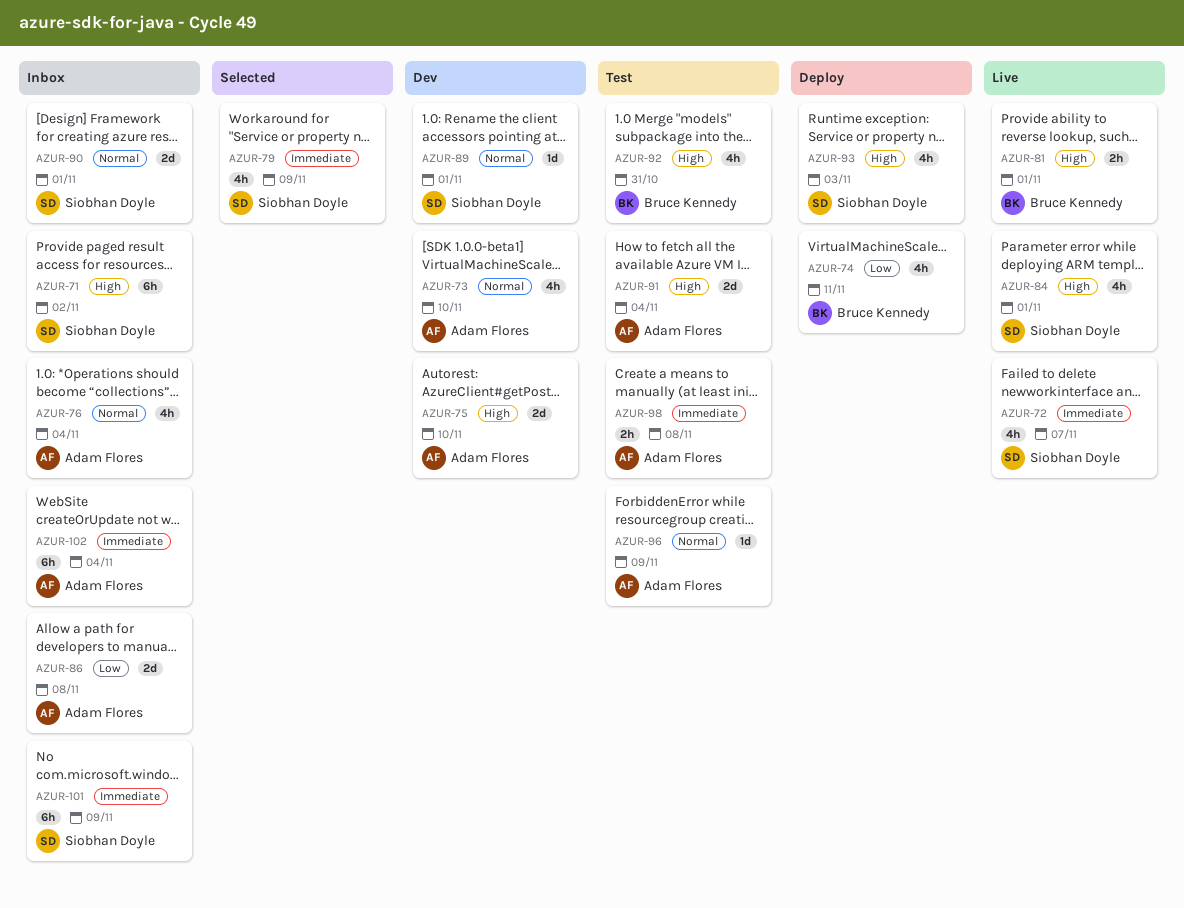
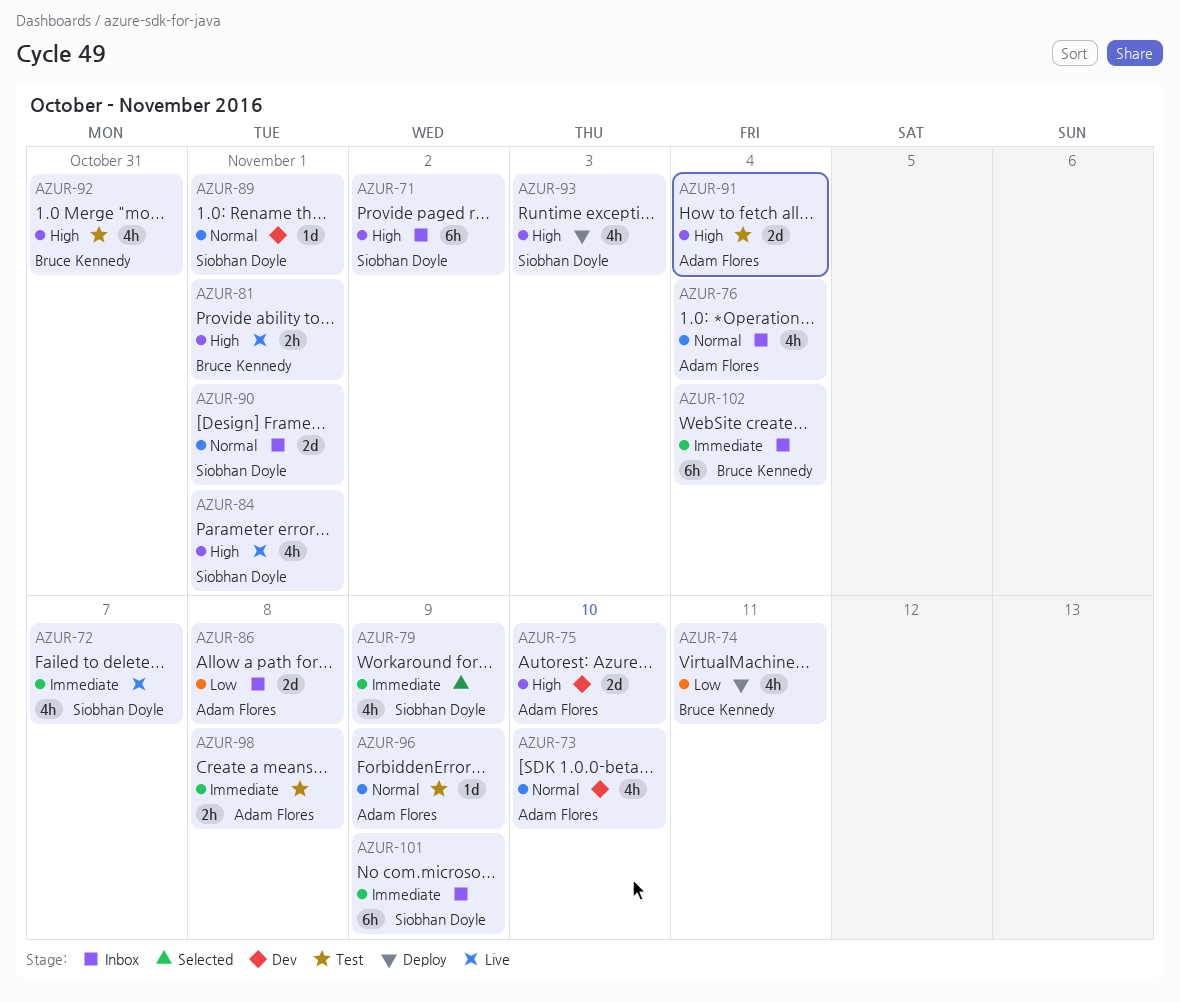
AZUR-102, owner: Adam Flores -> Bruce Kennedy

